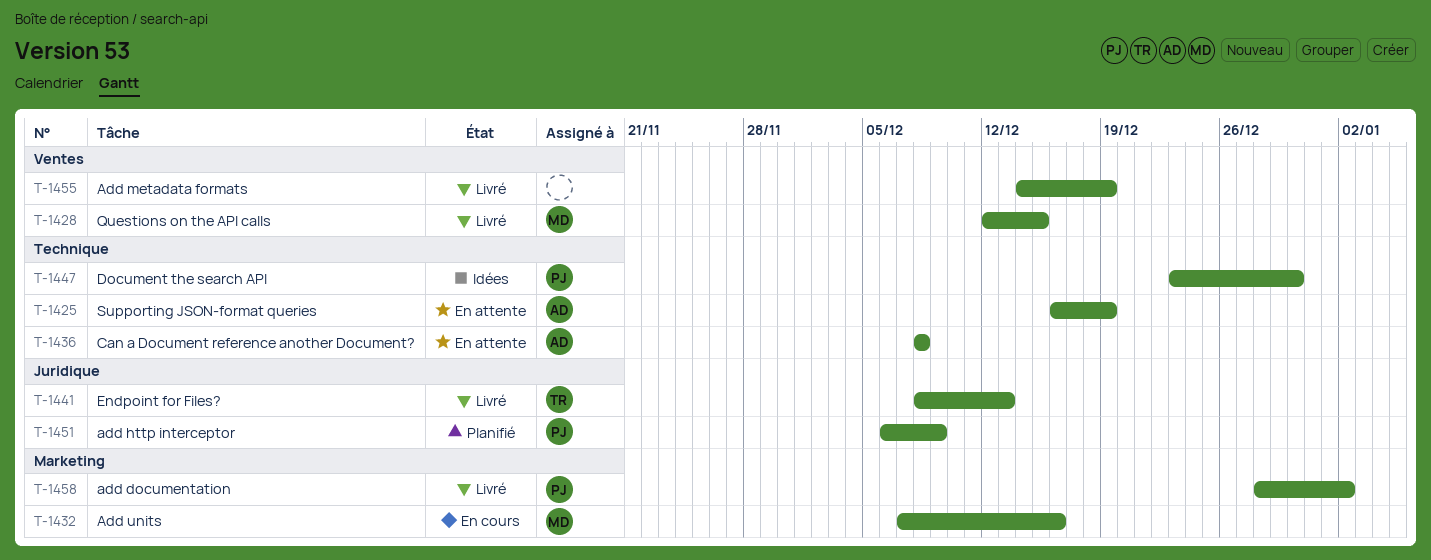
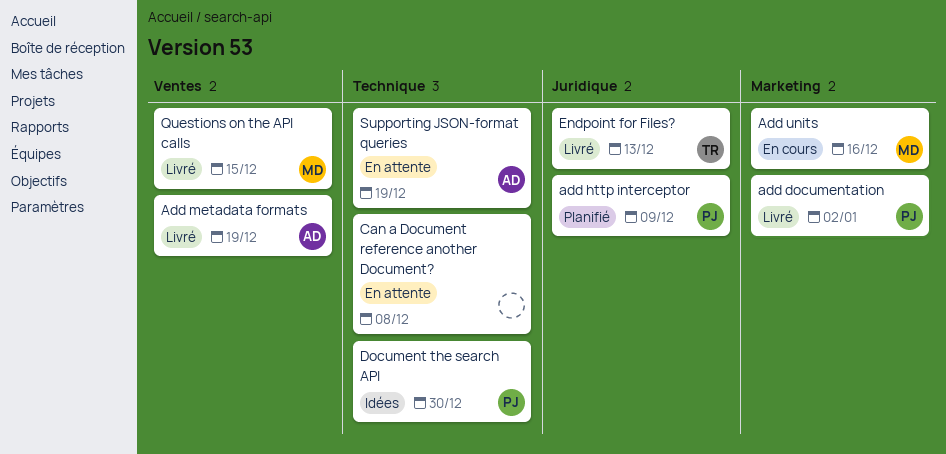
Add metadata formats, owner: none -> AD
Can a Document reference another Document?, owner: AD -> none

